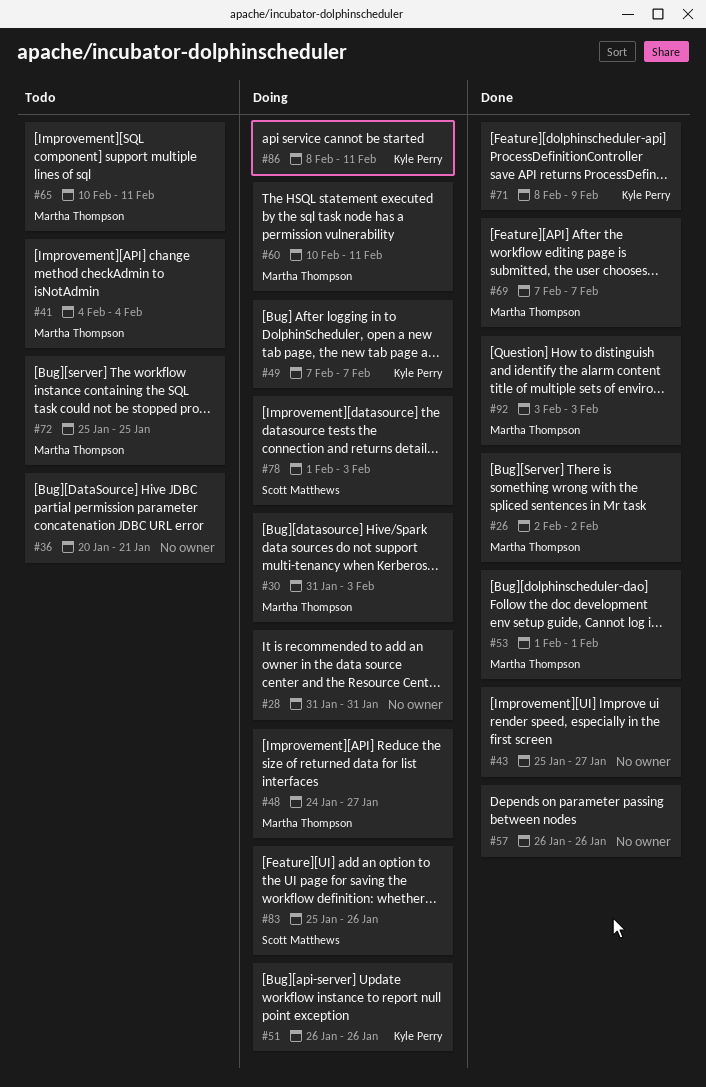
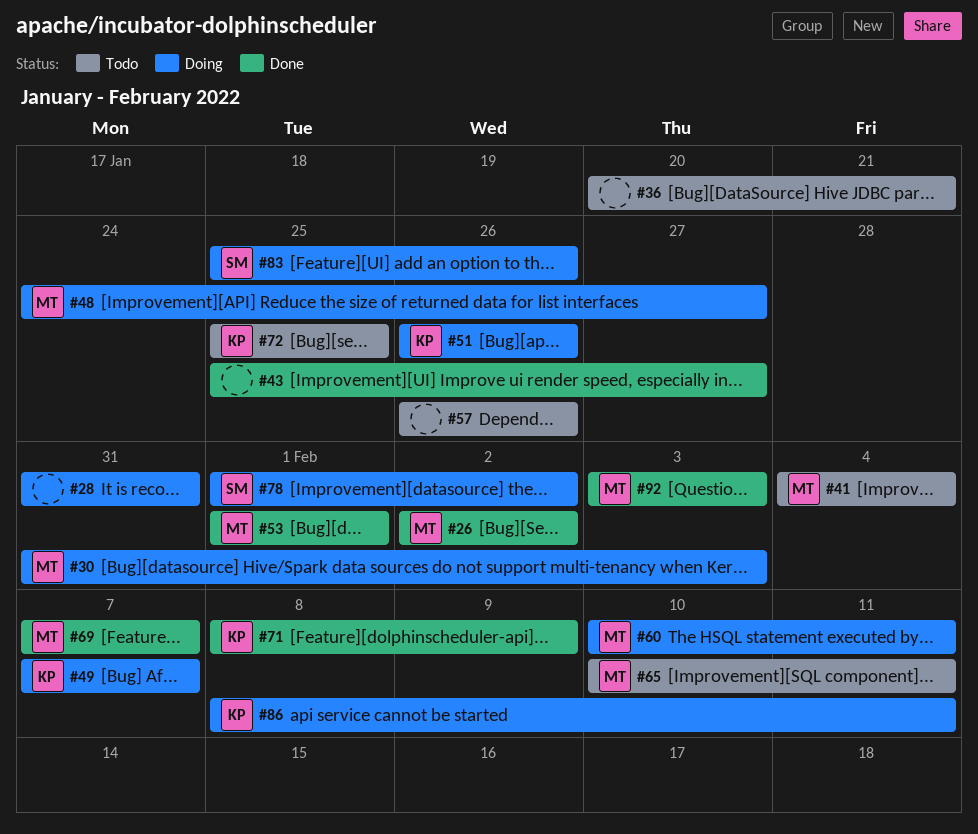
#57, status: Done -> Todo
#72, owner: Martha Thompson -> Kyle Perry
#78, due: Feb 3 -> Feb 2

